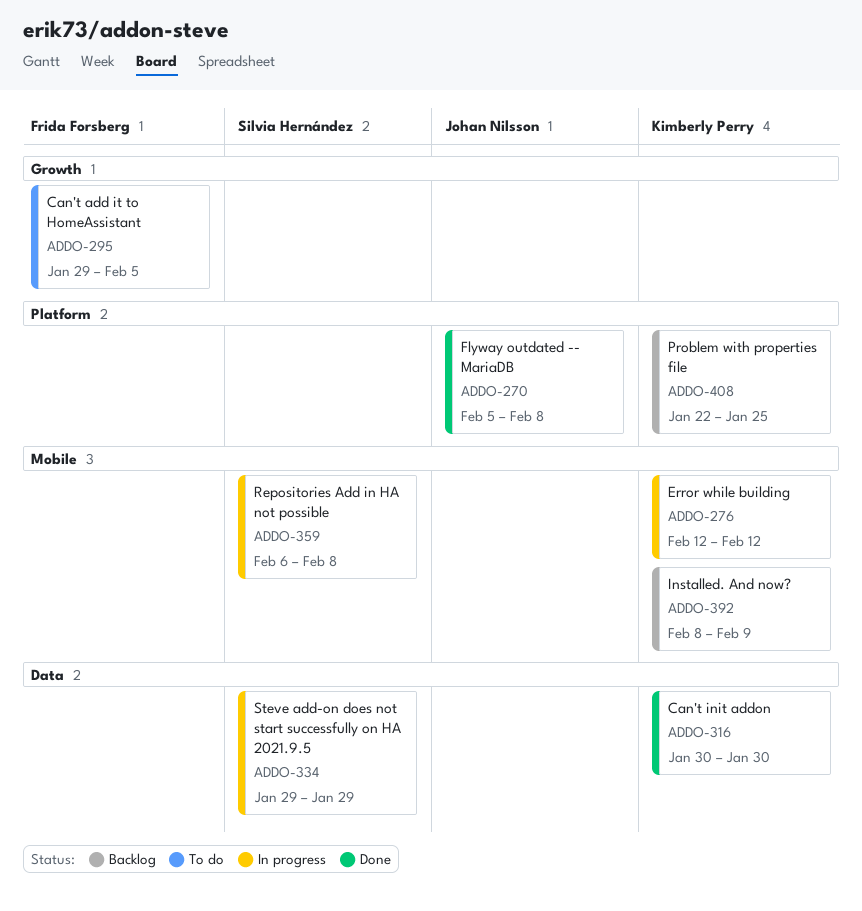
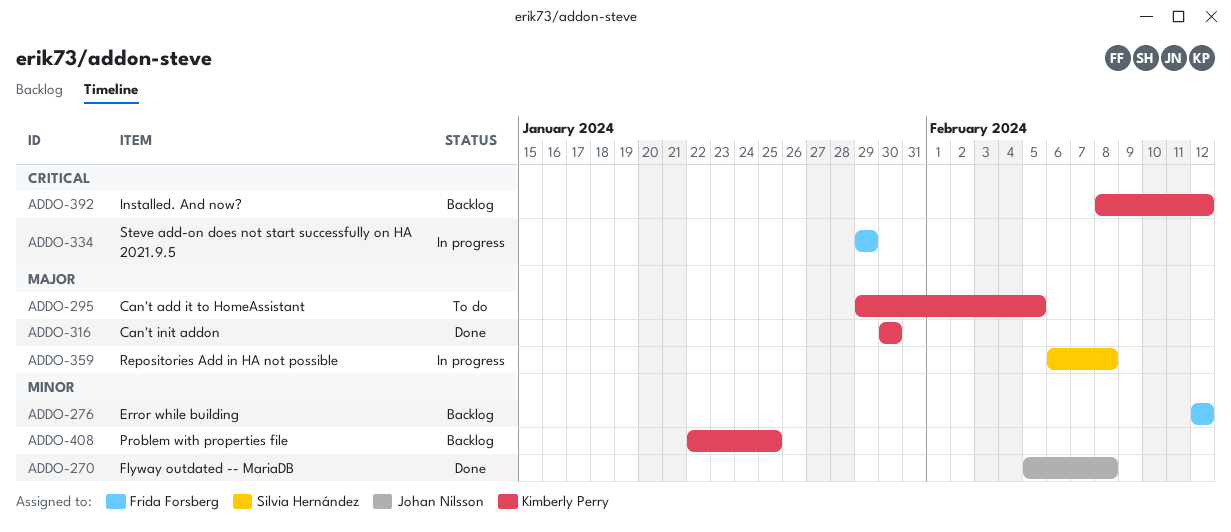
ADDO-276, status: In progress -> Backlog
ADDO-276, owner: Kimberly Perry -> Frida Forsberg
ADDO-295, owner: Frida Forsberg -> Kimberly Perry
ADDO-334, owner: Silvia Hernández -> Frida Forsberg
ADDO-392, due: Feb 9 -> Feb 12

